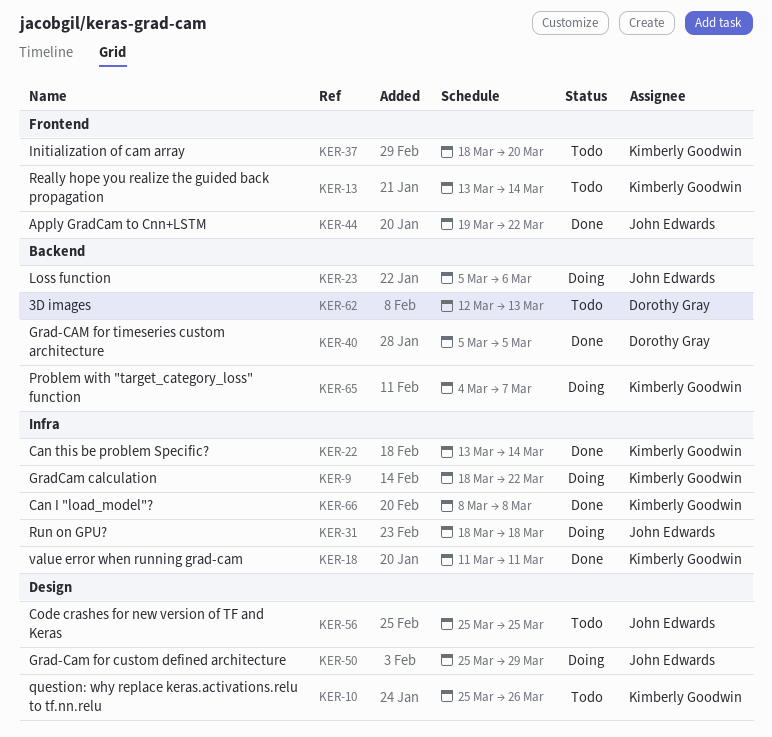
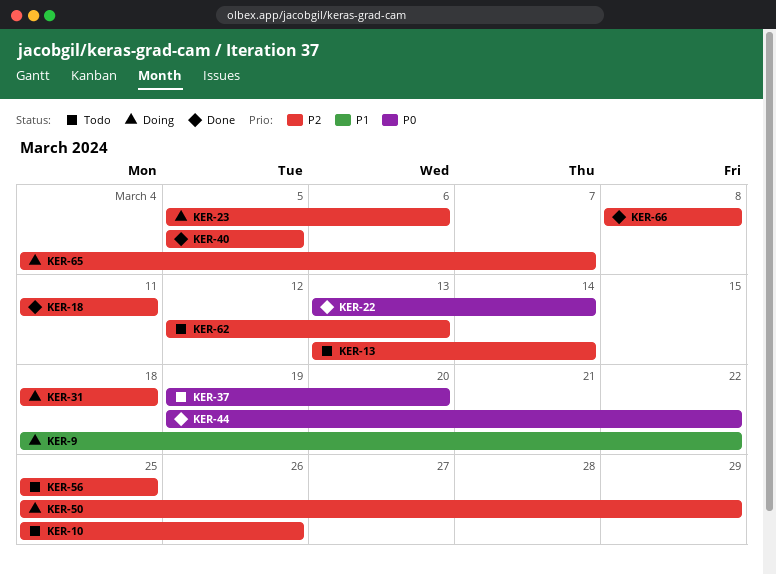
KER-37, start: Mar 18 -> Mar 19

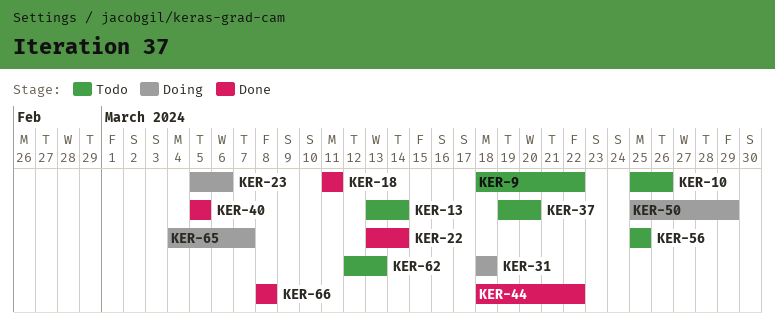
KER-9, status: Doing -> Todo
KER-44, start: Mar 19 -> Mar 18

